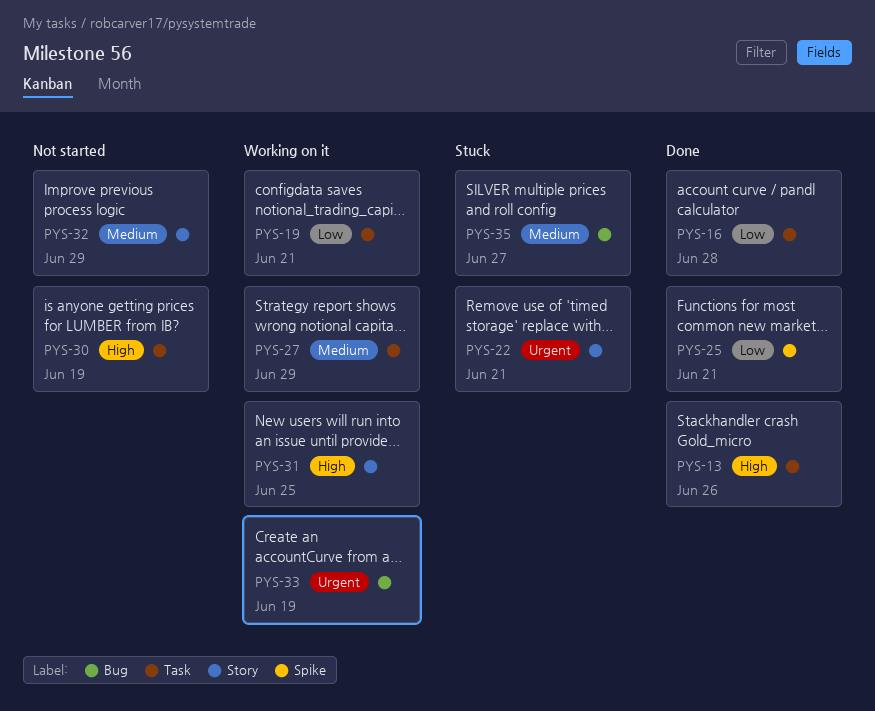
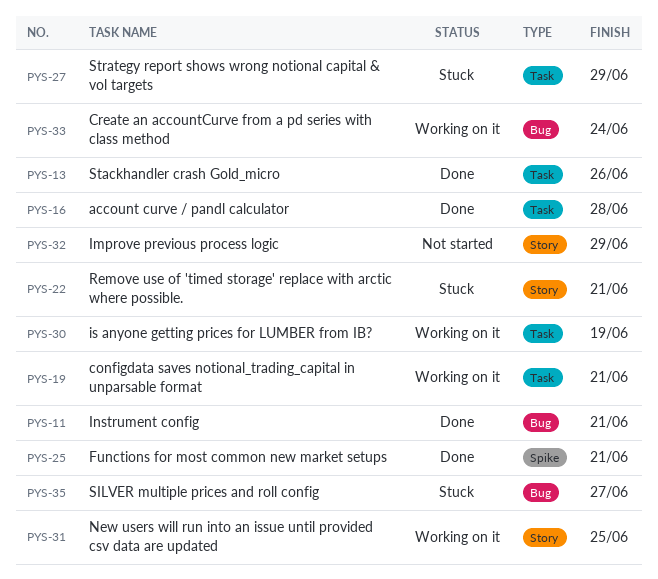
PYS-11: none -> present
PYS-27, status: Working on it -> Stuck
PYS-30, status: Not started -> Working on it
PYS-33, due: Jun 19 -> Jun 24

